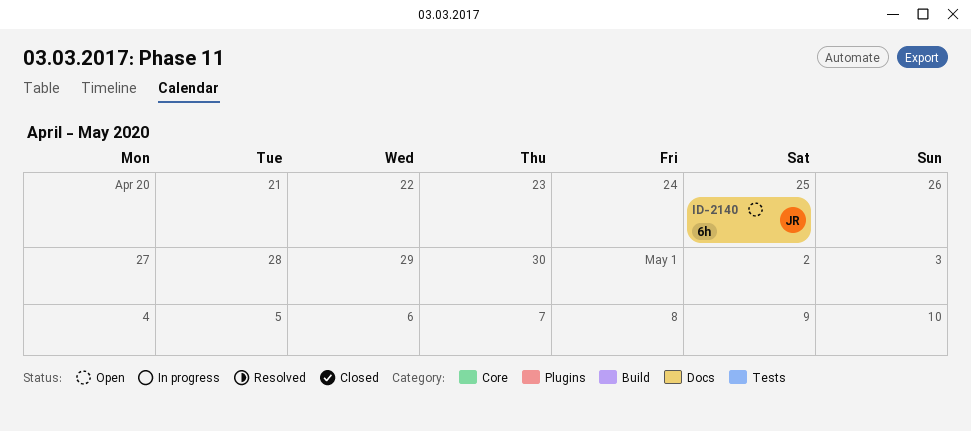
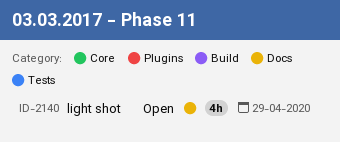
ID-2140, estimate: 6h -> 4h
ID-2140, due: Apr 25 -> Apr 29

